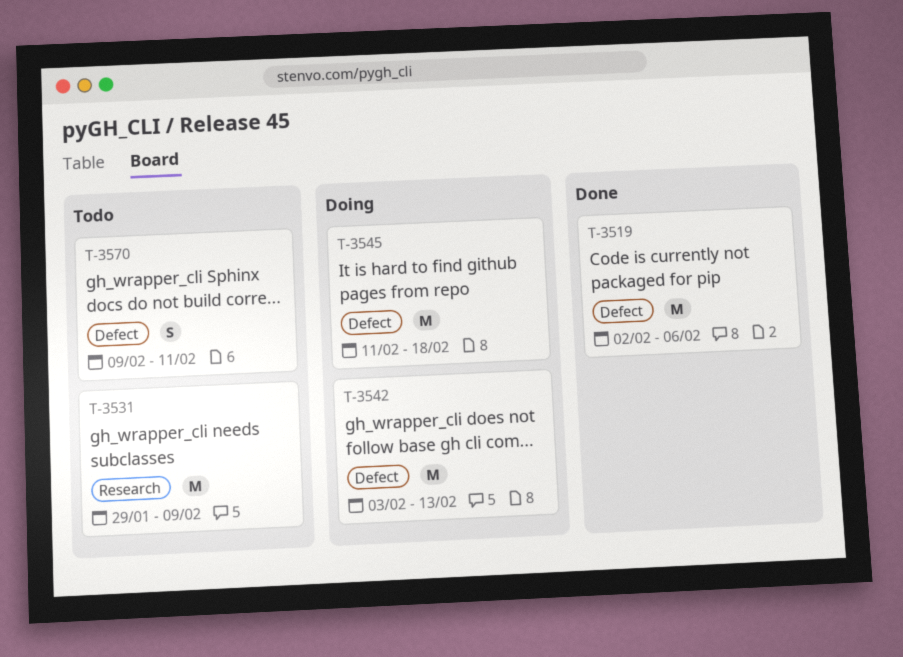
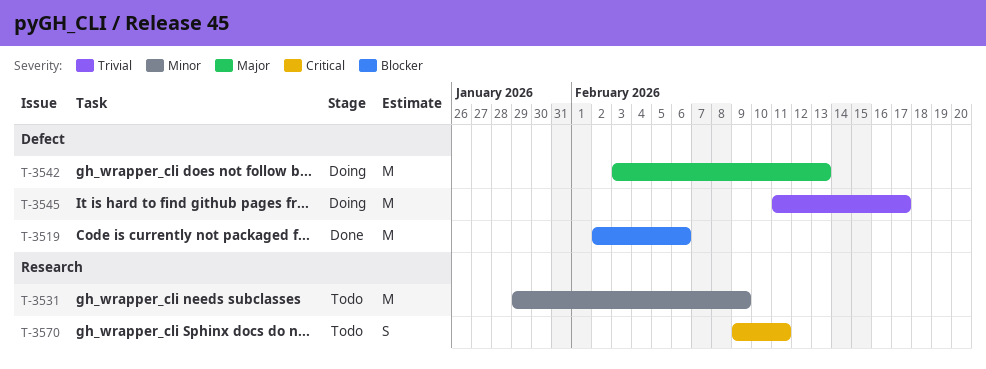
T-3545, due: Feb 18 -> Feb 17
T-3570, label: Defect -> Research

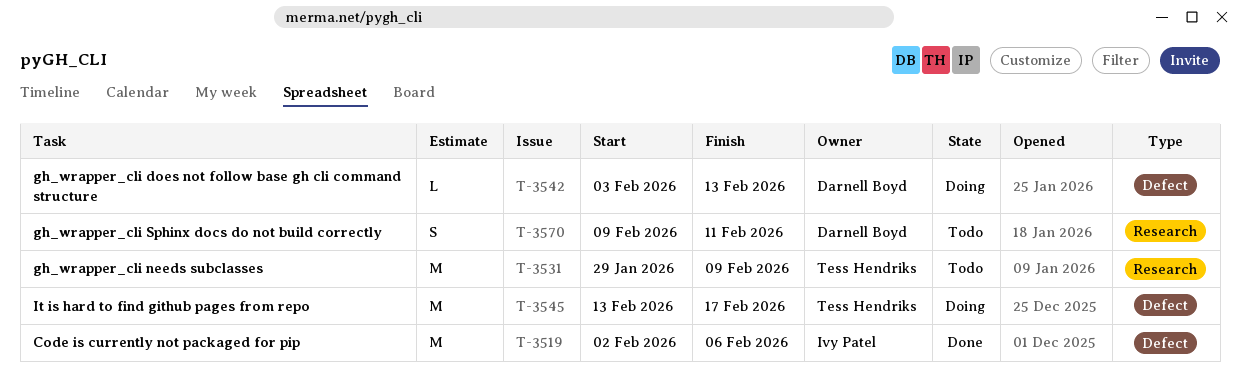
T-3542, estimate: M -> L
T-3545, start: Feb 11 -> Feb 13

